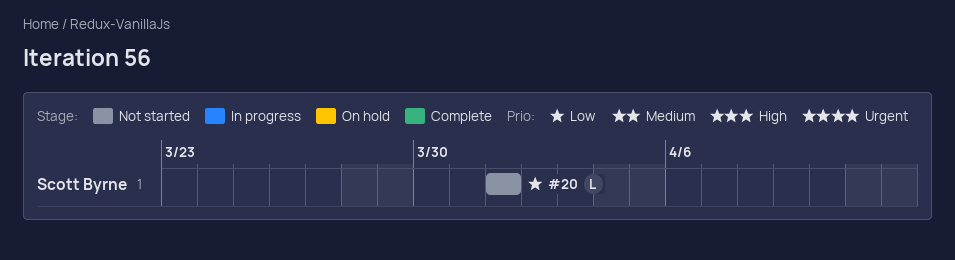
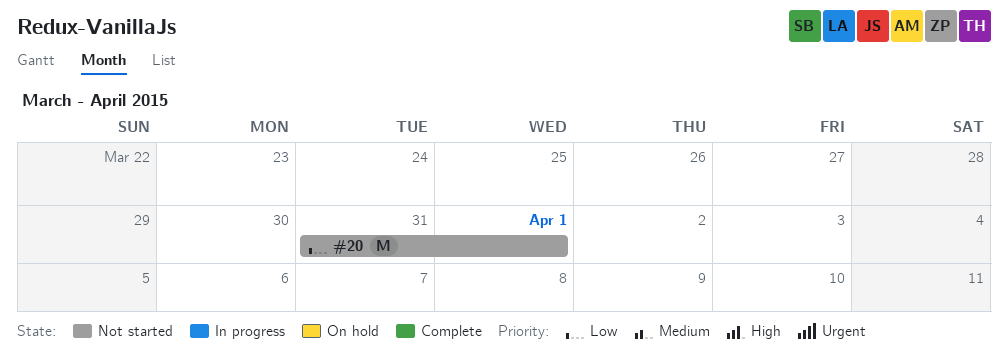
#20, estimate: L -> M
#20, start: Apr 1 -> Mar 31

